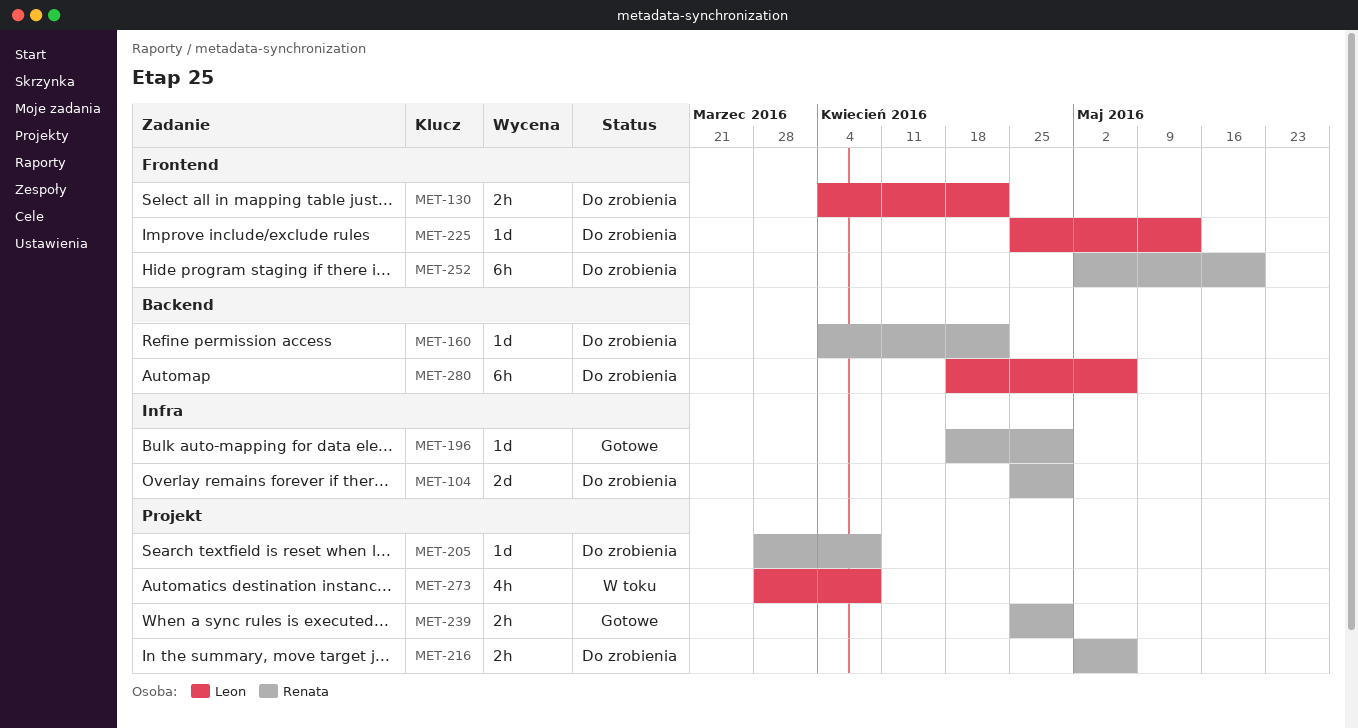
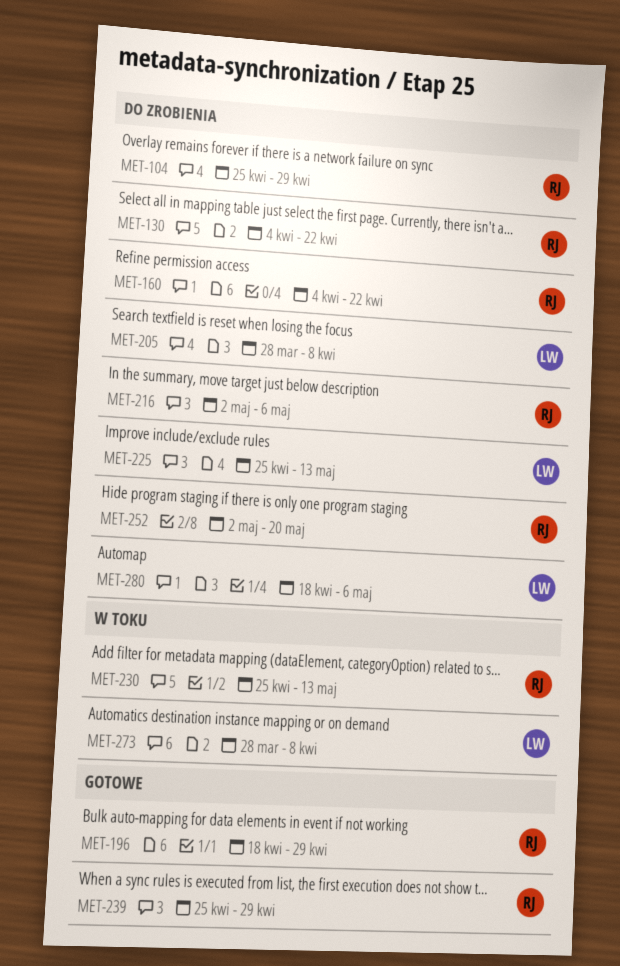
MET-130, owner: Leon -> Renata
MET-205, owner: Renata -> Leon
MET-230: none -> present

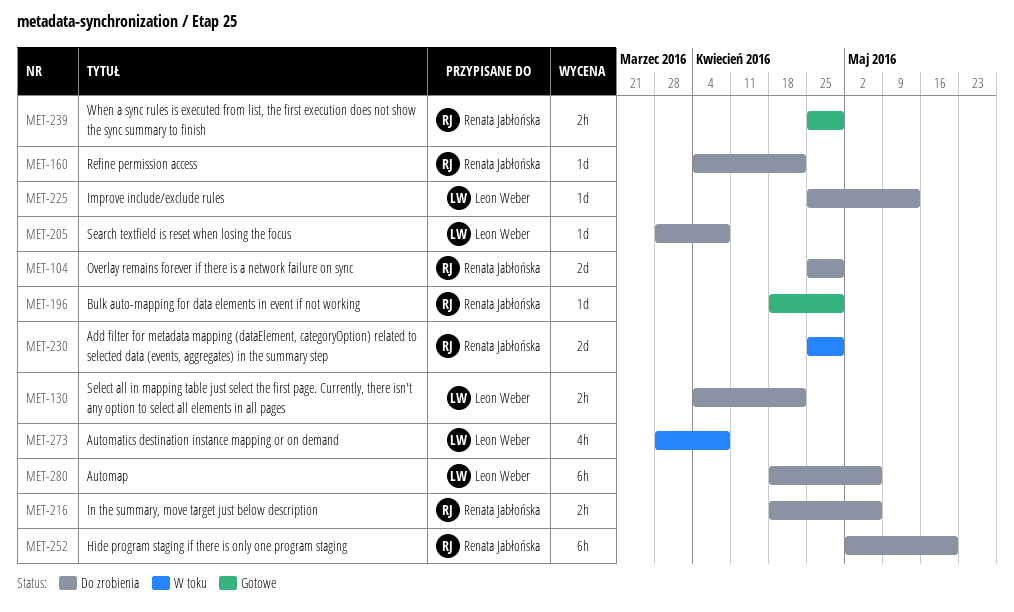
MET-130, owner: Renata Jabłońska -> Leon Weber
MET-216, start: May 2 -> Apr 18
MET-230, due: May 13 -> Apr 29

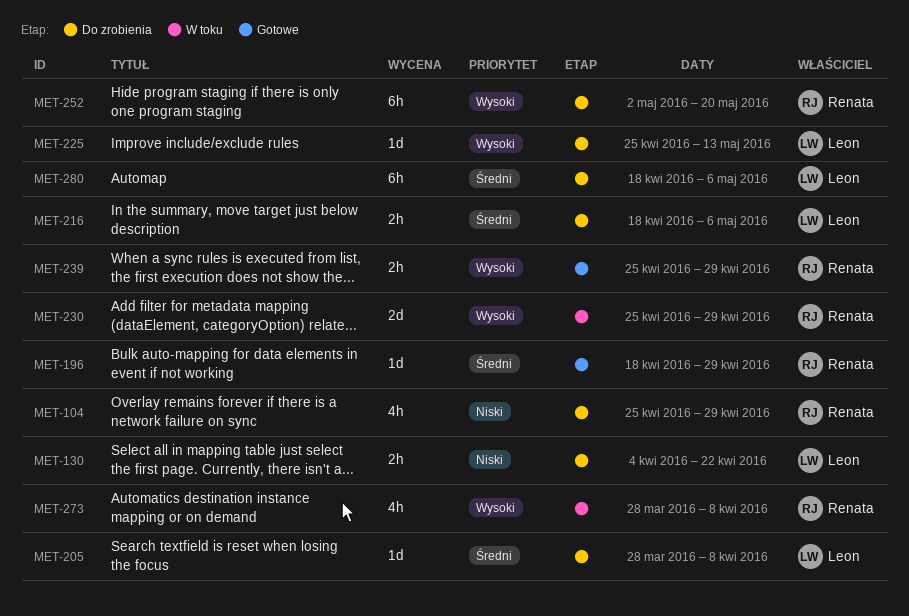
MET-104, estimate: 2d -> 4h
MET-160: present -> none
MET-216, owner: Renata Jabłońska -> Leon Weber
MET-273, owner: Leon Weber -> Renata Jabłońska

